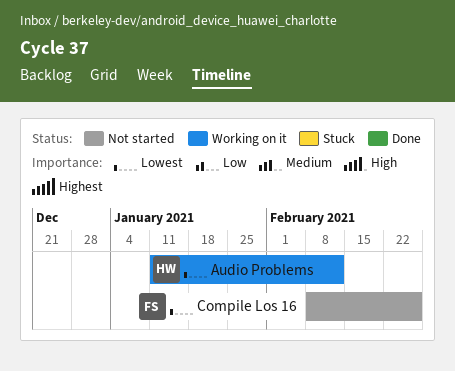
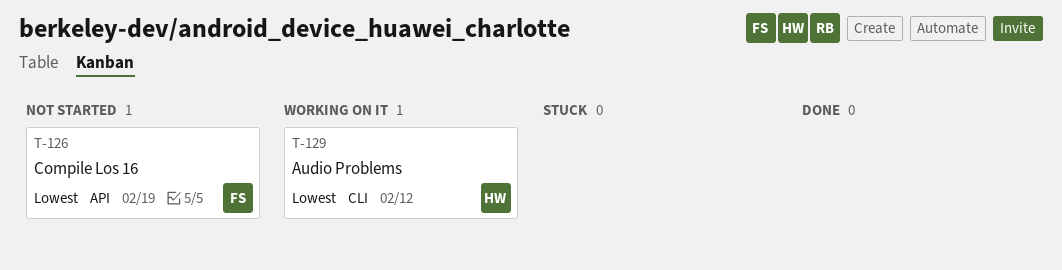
Compile Los 16, due: Feb 26 -> Feb 19

